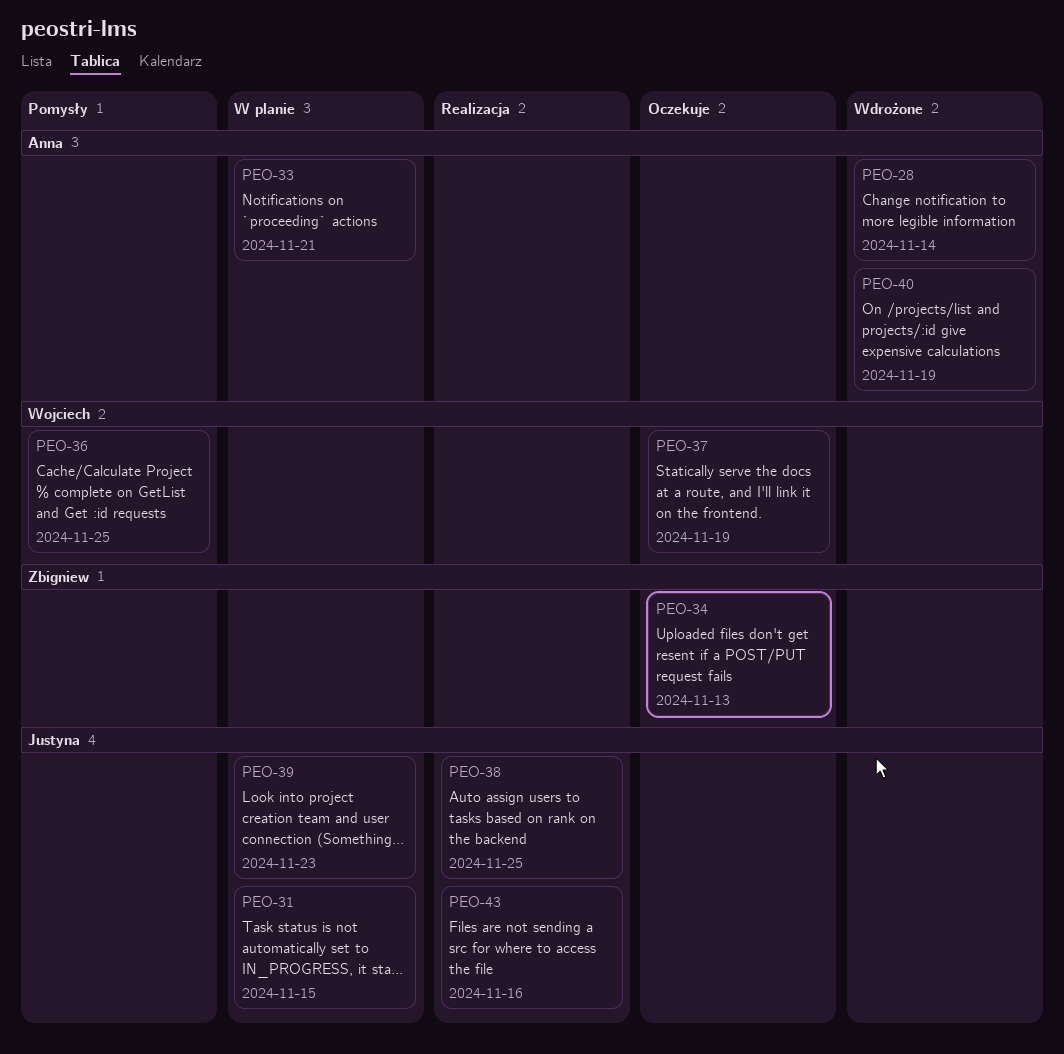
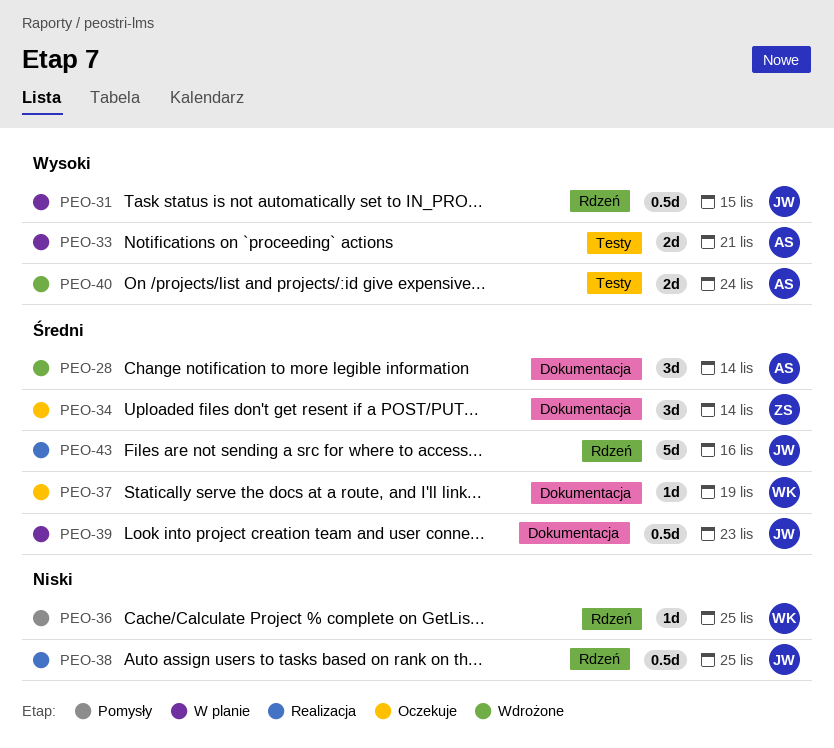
PEO-34, due: Nov 13 -> Nov 14
PEO-40, due: Nov 19 -> Nov 24

